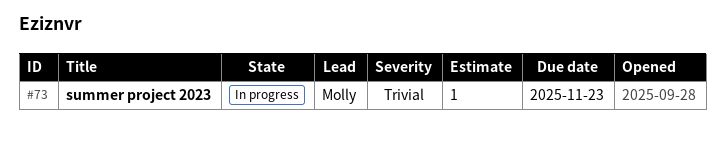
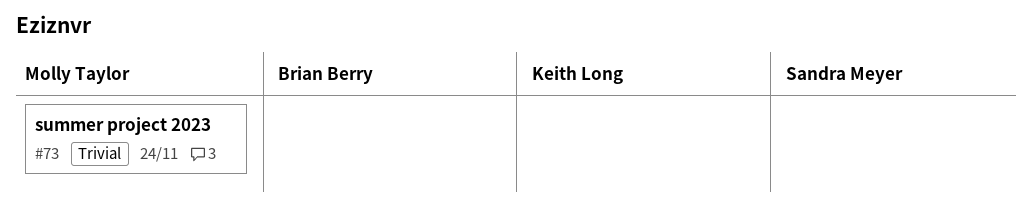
#73, due: Nov 23 -> Nov 24

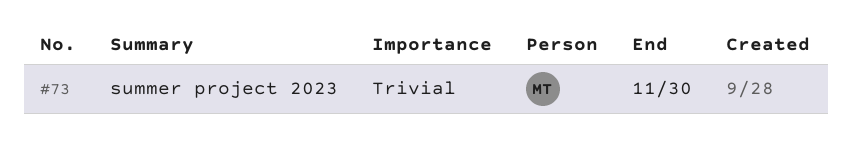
#73, due: Nov 24 -> Nov 30

